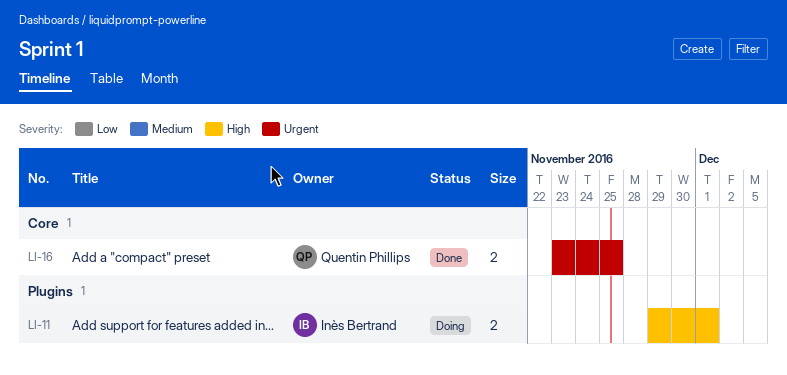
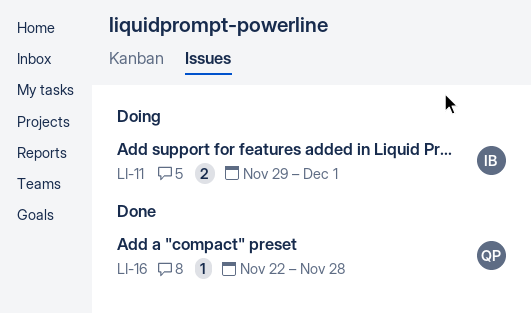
LI-16, estimate: 2 -> 1
LI-16, start: Nov 23 -> Nov 22
LI-16, due: Nov 25 -> Nov 28

